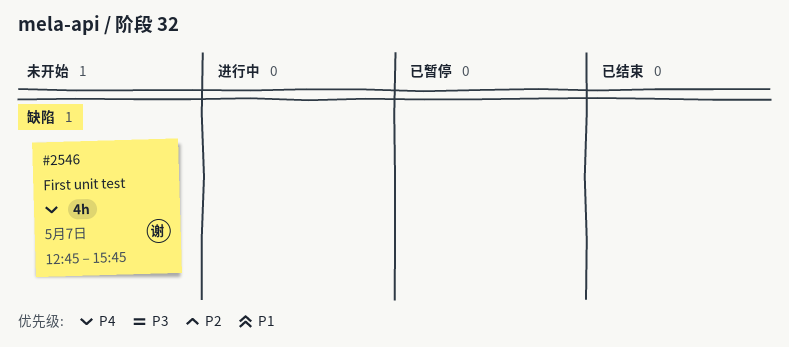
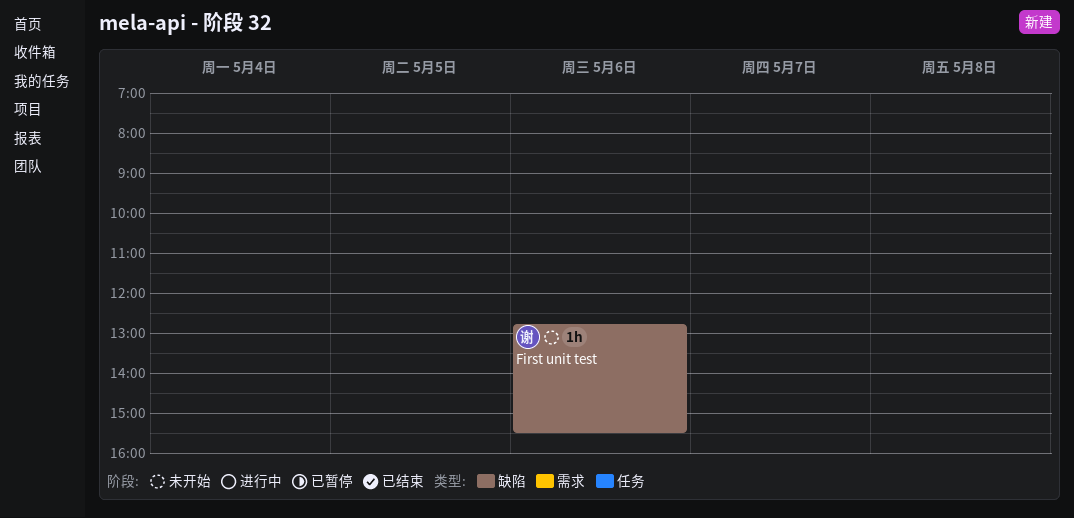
First unit test, estimate: 4h -> 1h
First unit test, day: May 7 -> May 6
First unit test, ends: 15:45 -> 15:30

